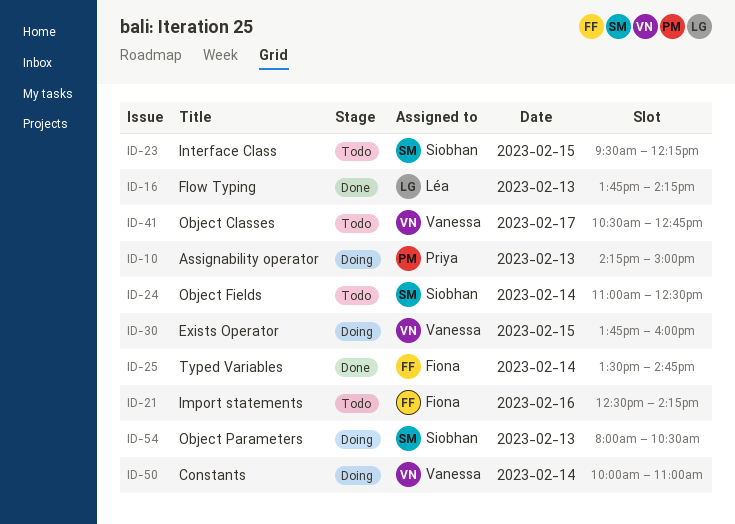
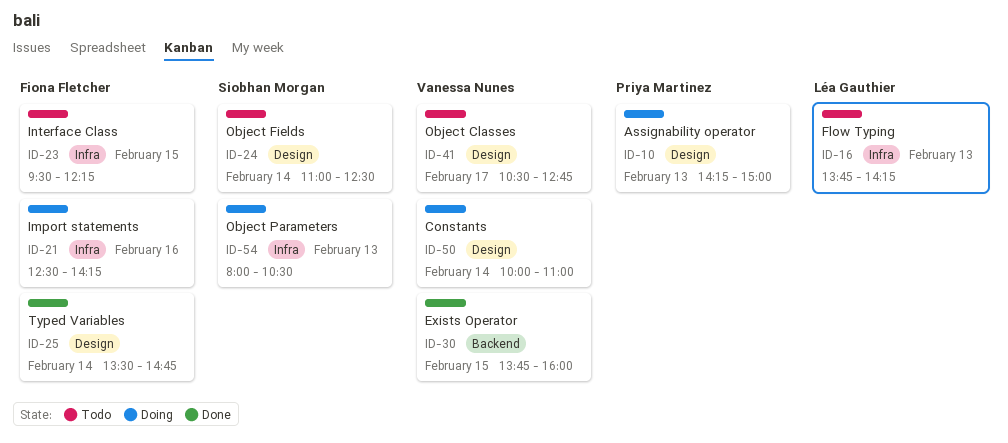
ID-16, status: Done -> Todo
ID-21, status: Todo -> Doing
ID-23, owner: Siobhan Morgan -> Fiona Fletcher
ID-30, status: Doing -> Done

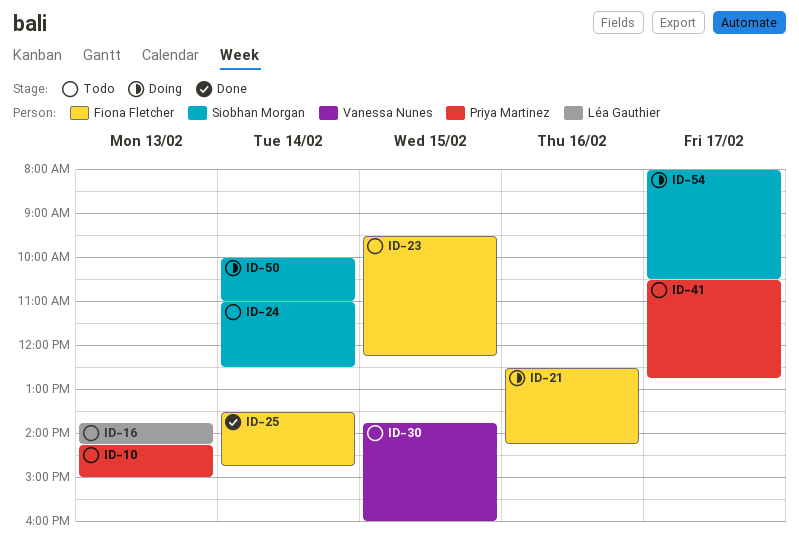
ID-10, status: Doing -> Todo
ID-30, status: Done -> Todo
ID-41, owner: Vanessa Nunes -> Priya Martinez
ID-50, owner: Vanessa Nunes -> Siobhan Morgan
ID-54, day: Feb 13 -> Feb 17

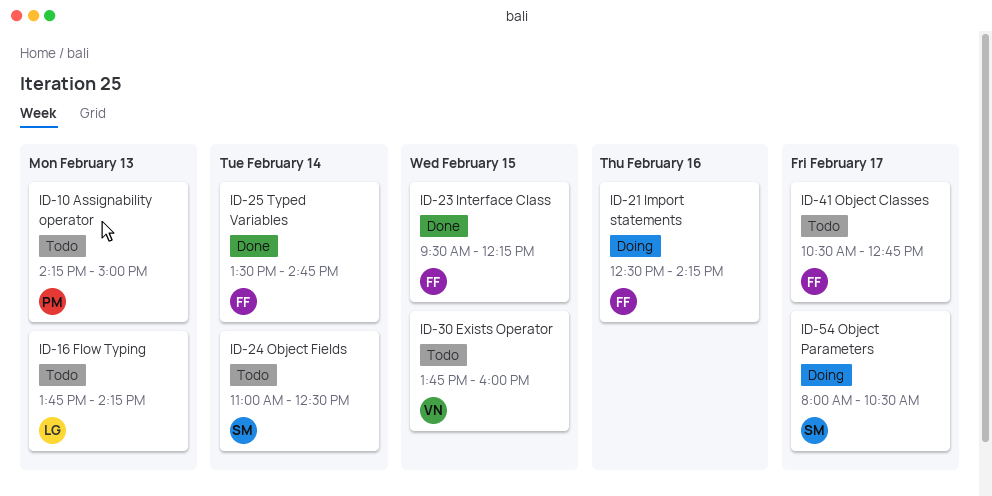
ID-23, status: Todo -> Done
ID-41, owner: Priya Martinez -> Fiona Fletcher
ID-50: present -> none

